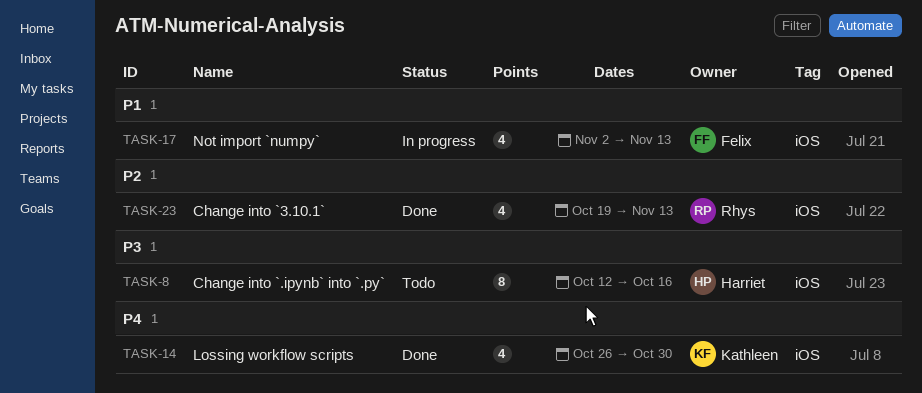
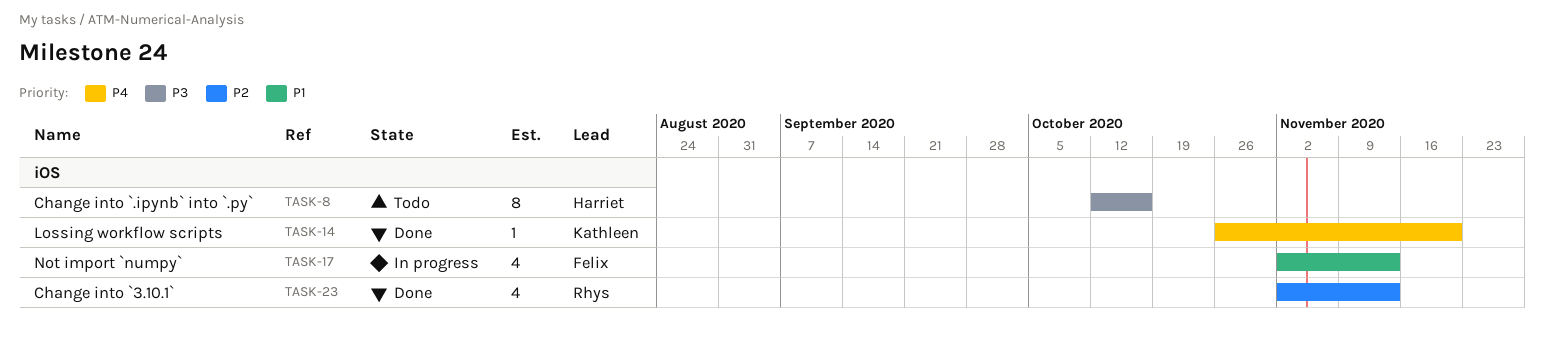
TASK-14, estimate: 4 -> 1
TASK-14, due: Oct 30 -> Nov 20
TASK-23, start: Oct 19 -> Nov 2

